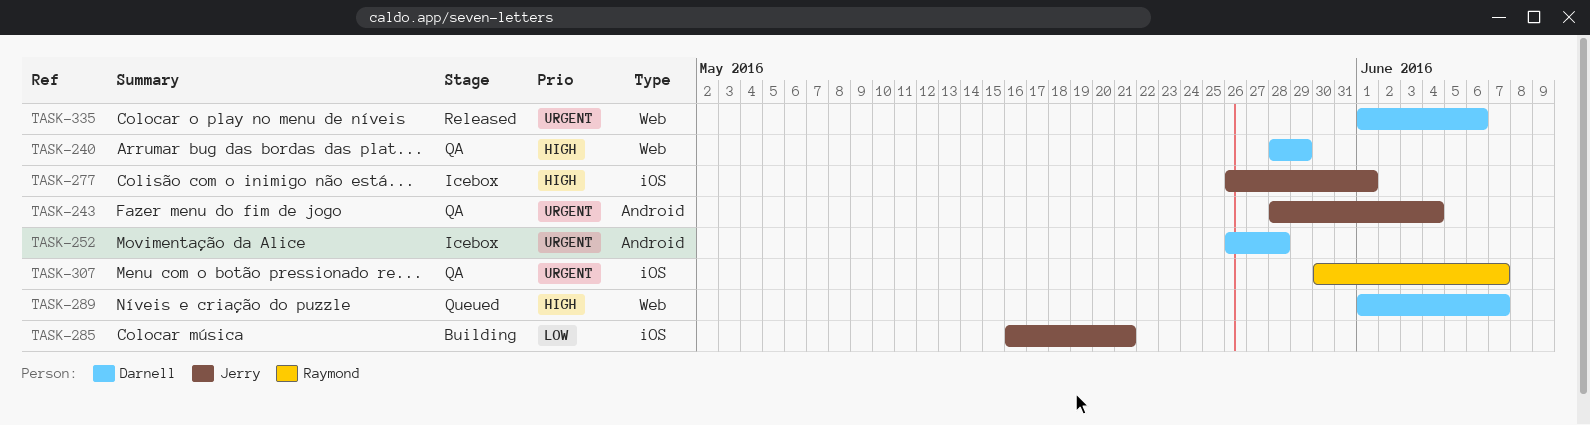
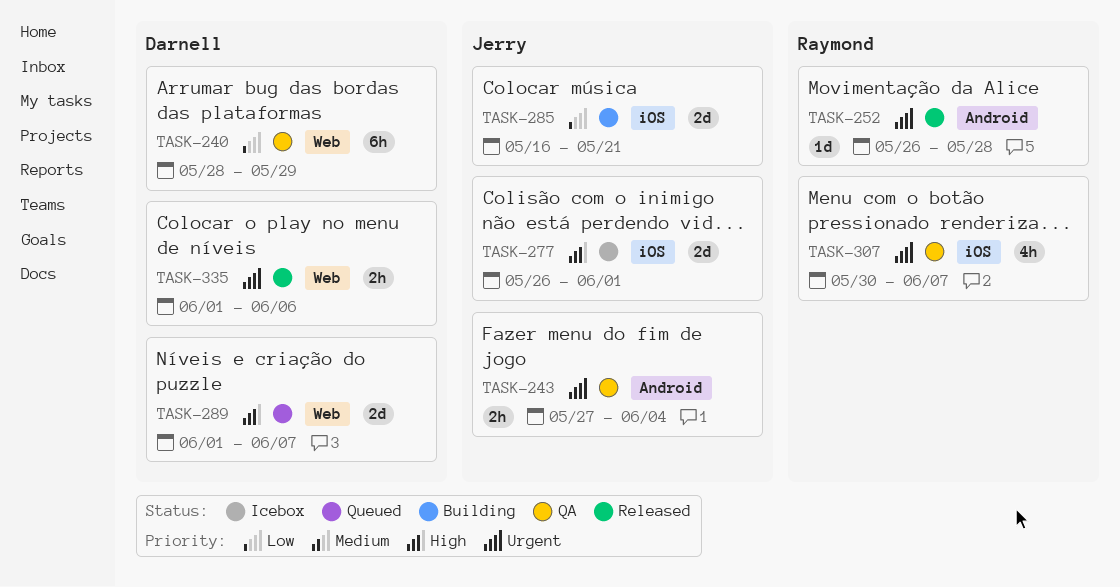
TASK-240, priority: High -> Low
TASK-243, start: May 28 -> May 27
TASK-252, status: Icebox -> Released
TASK-252, owner: Darnell -> Raymond

